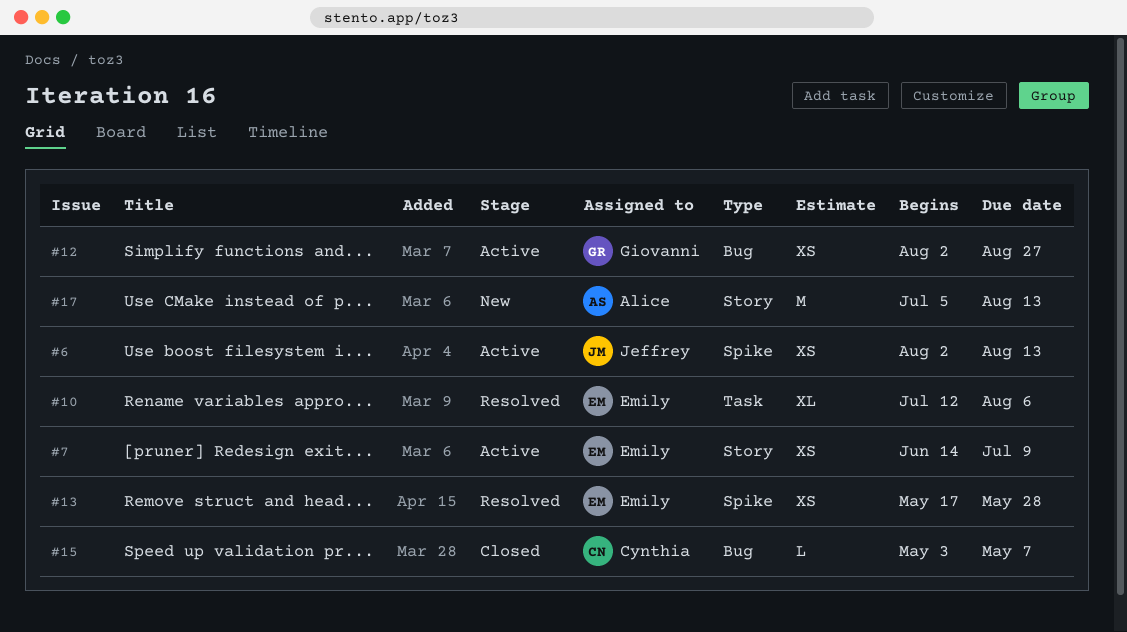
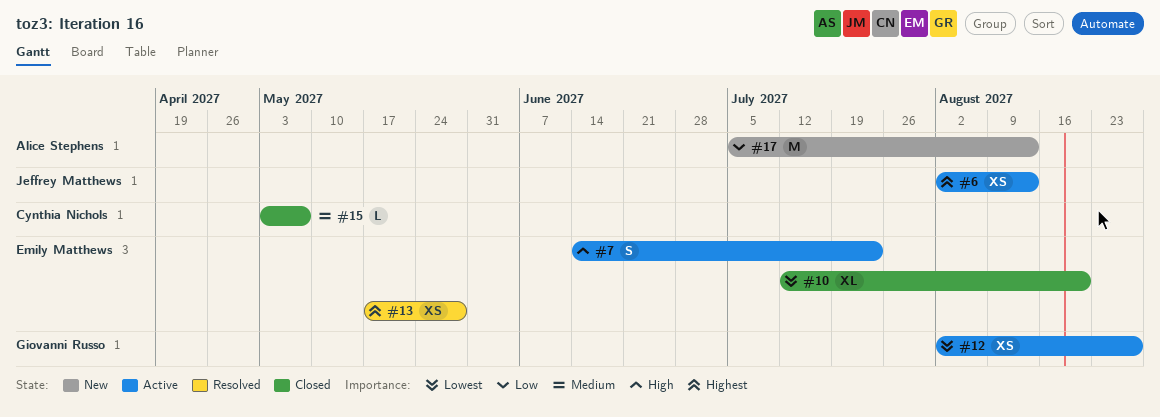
#7, estimate: XS -> S
#7, due: Jul 9 -> Jul 23
#10, status: Resolved -> Closed
#10, due: Aug 6 -> Aug 20

